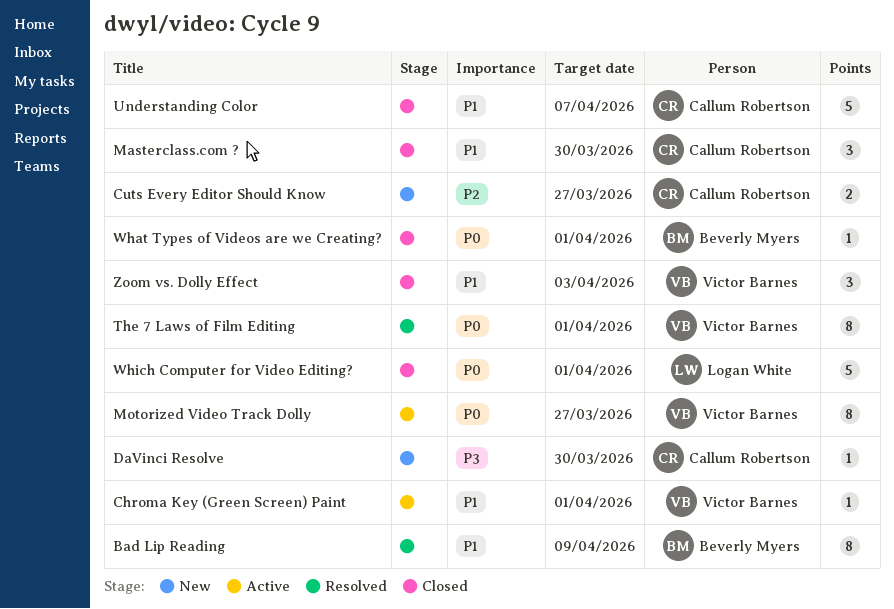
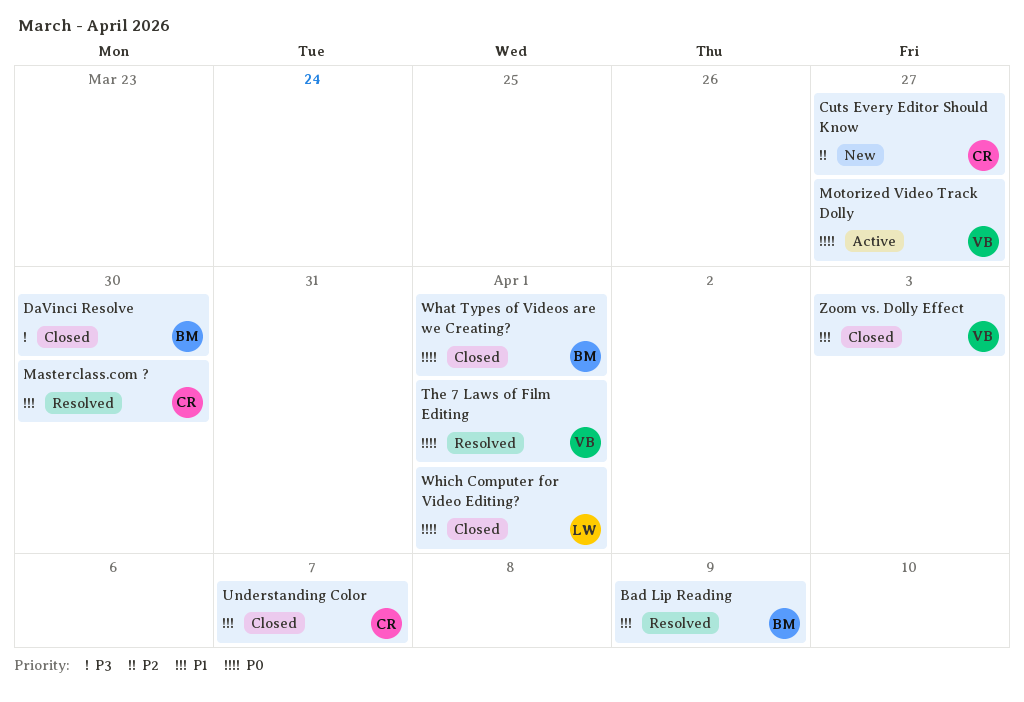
Chroma Key (Green Screen) Paint: present -> none
DaVinci Resolve, status: New -> Closed
DaVinci Resolve, owner: Callum Robertson -> Beverly Myers
Masterclass.com ?, status: Closed -> Resolved

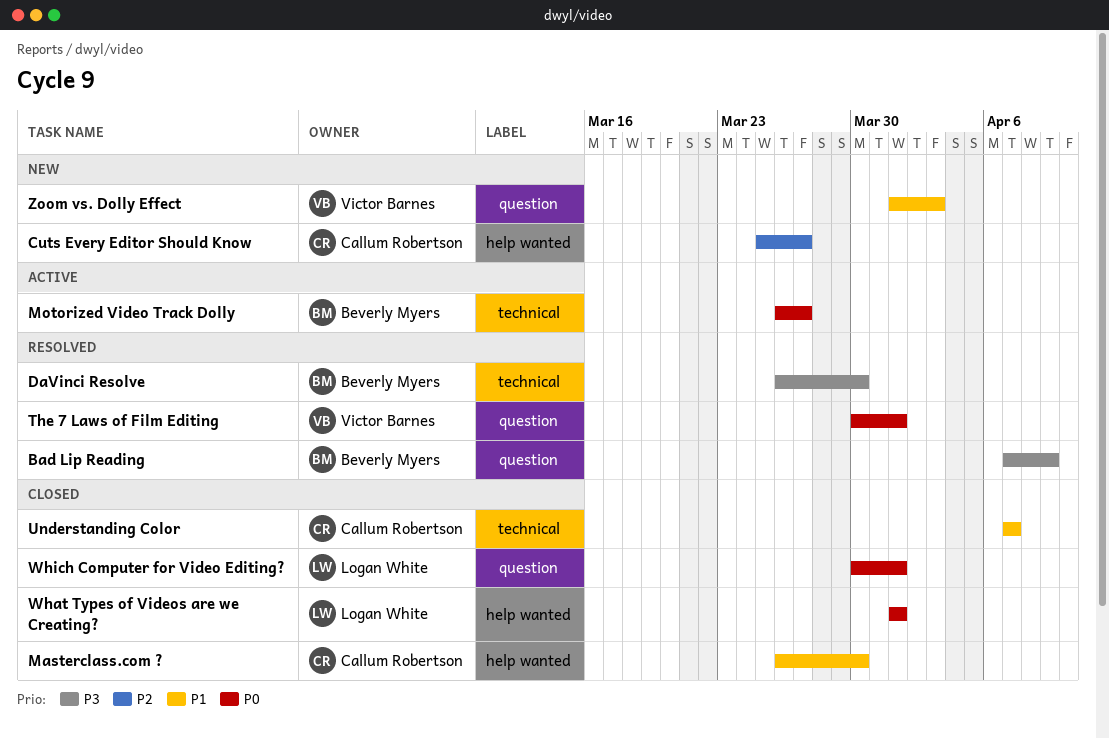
Bad Lip Reading, priority: P1 -> P3
DaVinci Resolve, status: Closed -> Resolved
Masterclass.com ?, status: Resolved -> Closed
Motorized Video Track Dolly, owner: Victor Barnes -> Beverly Myers
What Types of Videos are we Creating?, owner: Beverly Myers -> Logan White
Zoom vs. Dolly Effect, status: Closed -> New

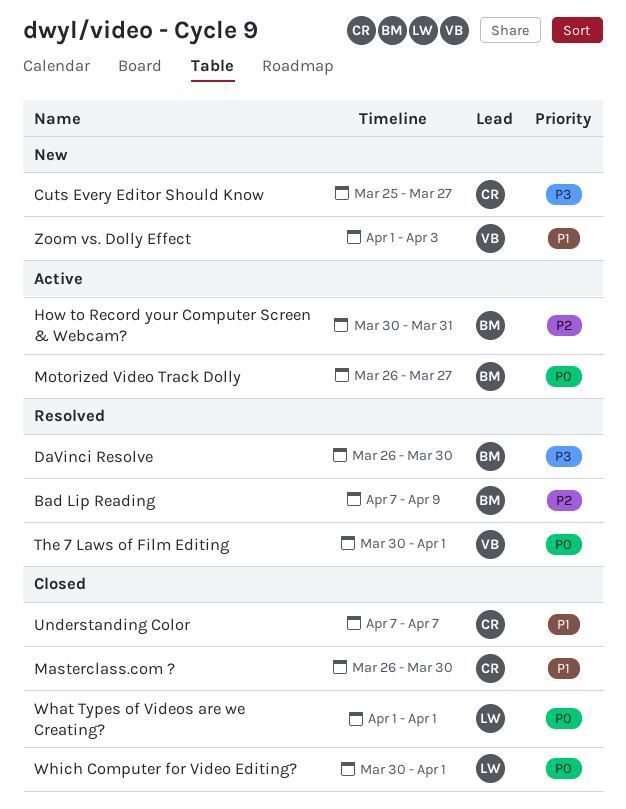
Bad Lip Reading, priority: P3 -> P2
Cuts Every Editor Should Know, priority: P2 -> P3
How to Record your Computer Screen & Webcam?: none -> present

